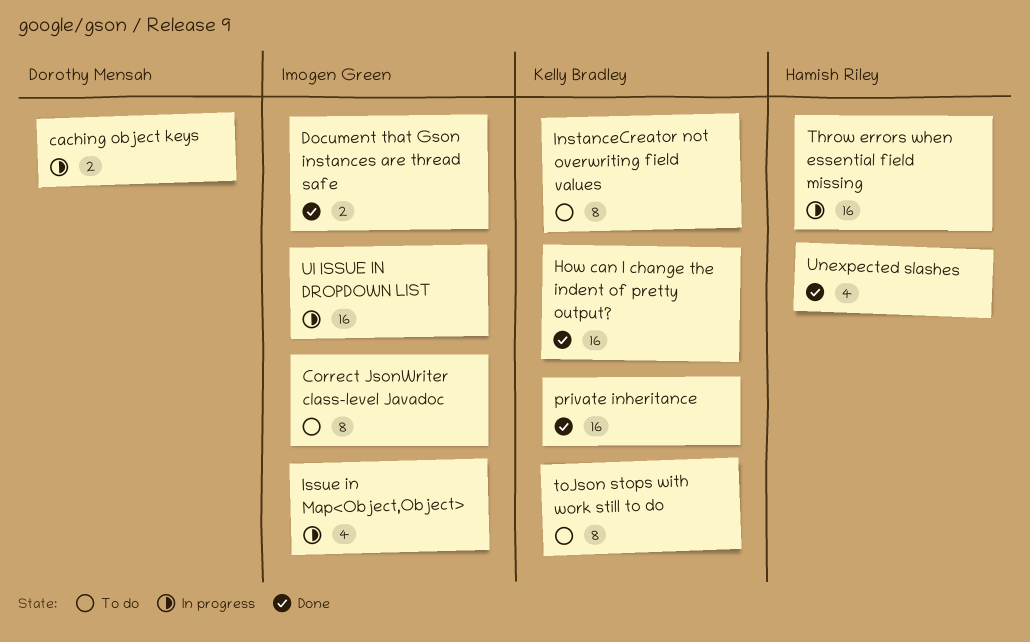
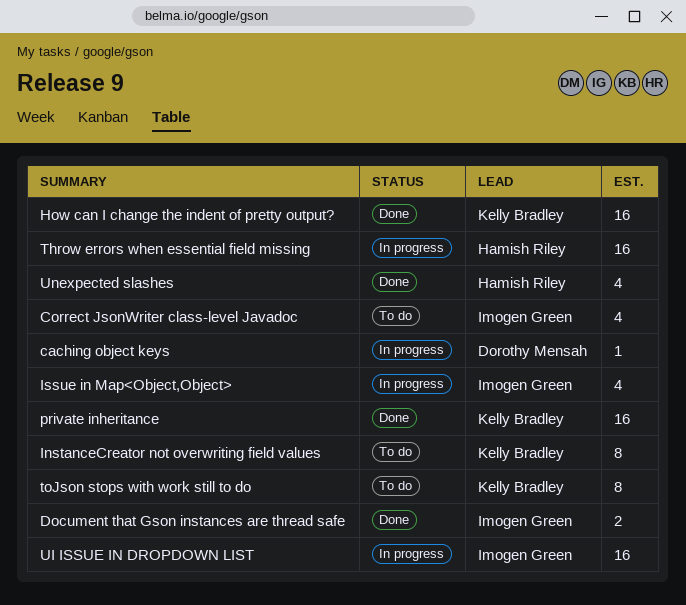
caching object keys, estimate: 2 -> 1
Correct JsonWriter class-level Javadoc, estimate: 8 -> 4

